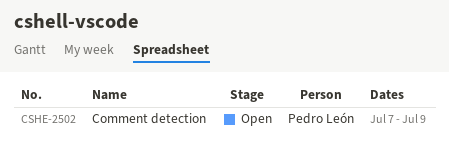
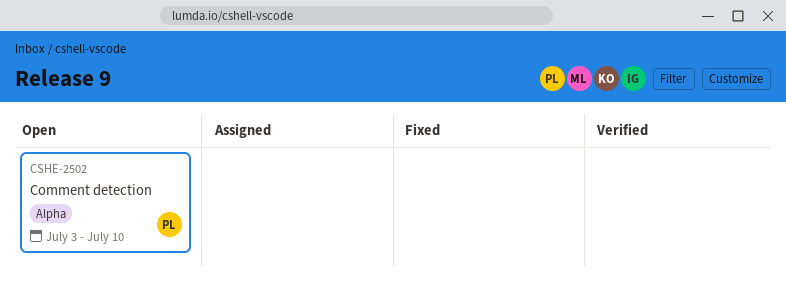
CSHE-2502, start: Jul 7 -> Jul 3
CSHE-2502, due: Jul 9 -> Jul 10

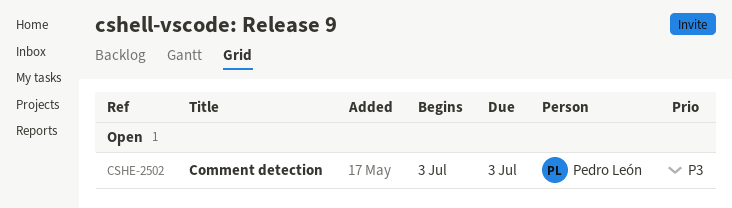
CSHE-2502, due: Jul 10 -> Jul 3

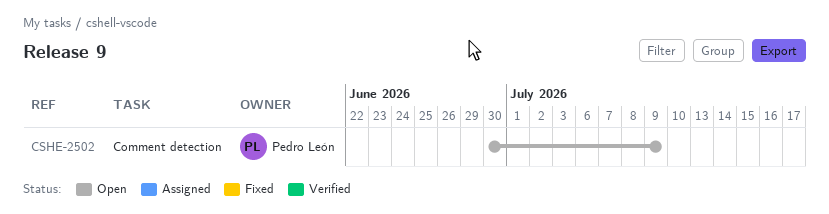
CSHE-2502, start: Jul 3 -> Jun 30
CSHE-2502, due: Jul 3 -> Jul 9

